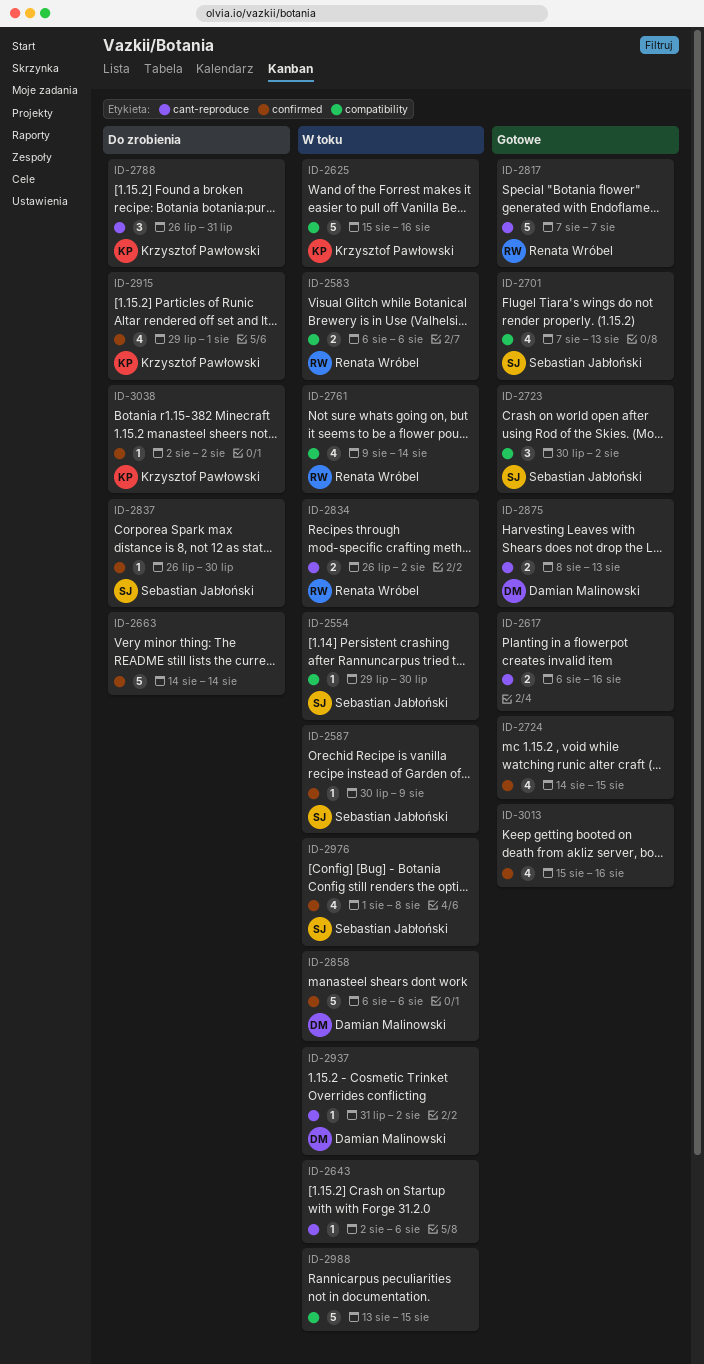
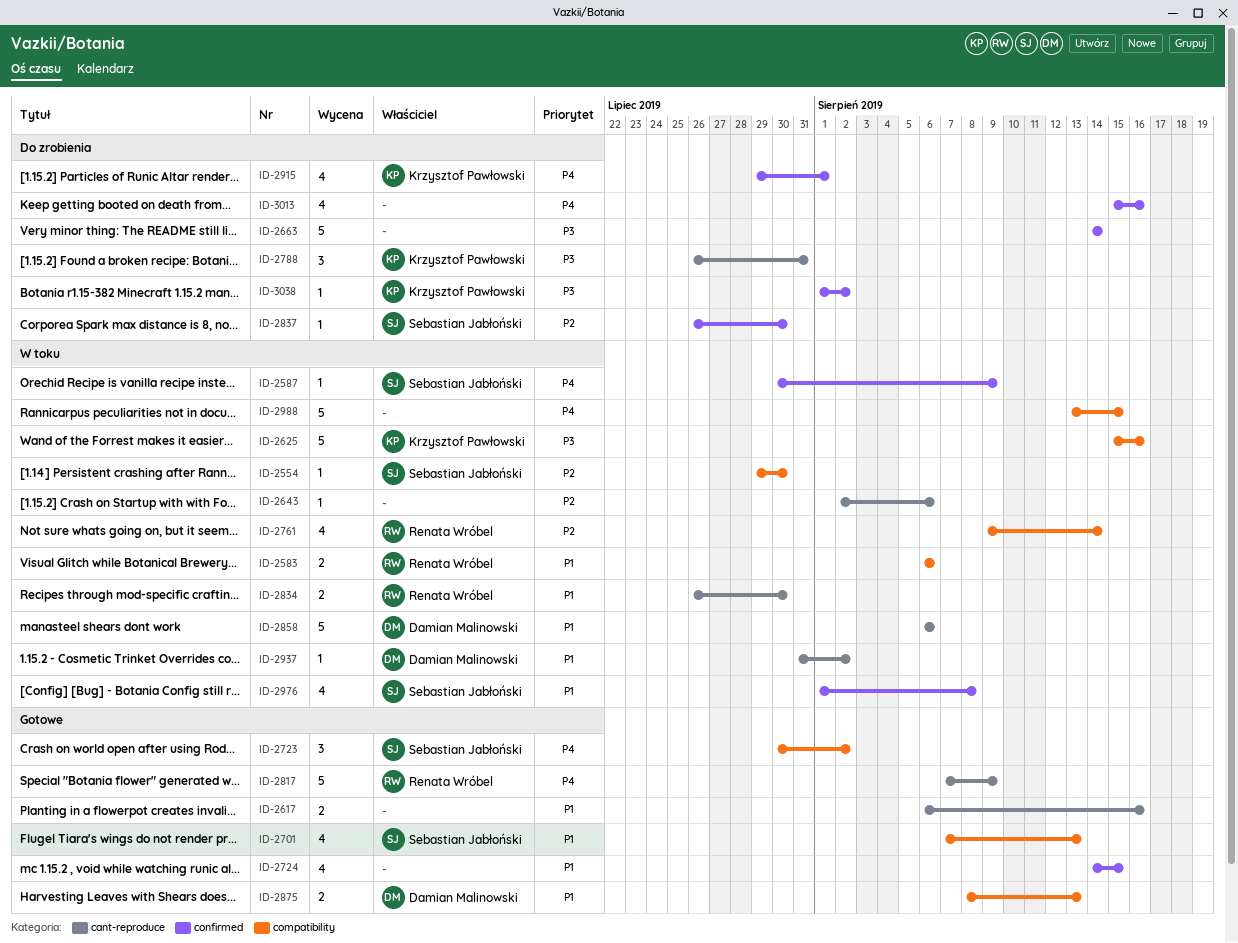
ID-2817, due: Aug 7 -> Aug 9
ID-2834, due: Aug 2 -> Jul 30
ID-2858, label: confirmed -> cant-reproduce
ID-2875, label: cant-reproduce -> compatibility
ID-3013, status: Gotowe -> Do zrobienia
ID-3038, start: Aug 2 -> Aug 1

